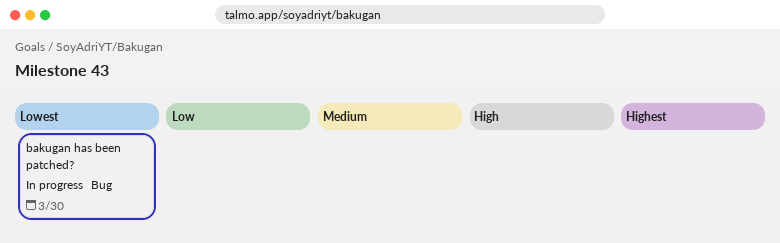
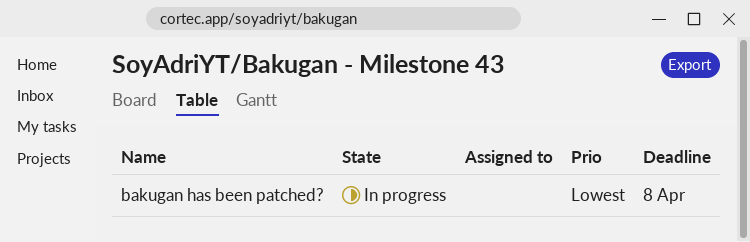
bakugan has been patched?, due: Mar 30 -> Apr 8

